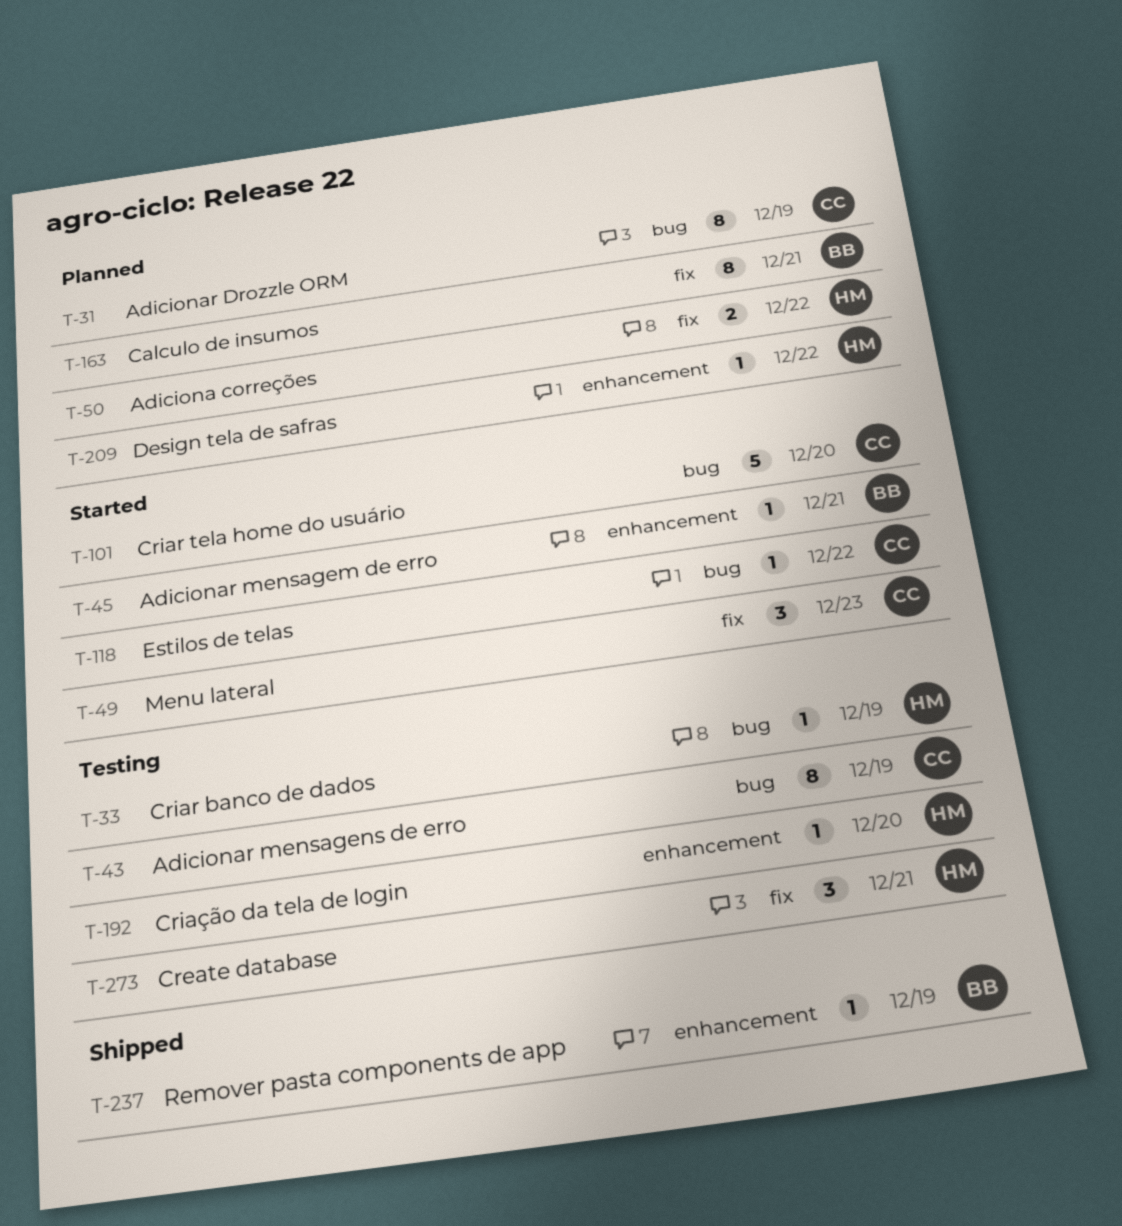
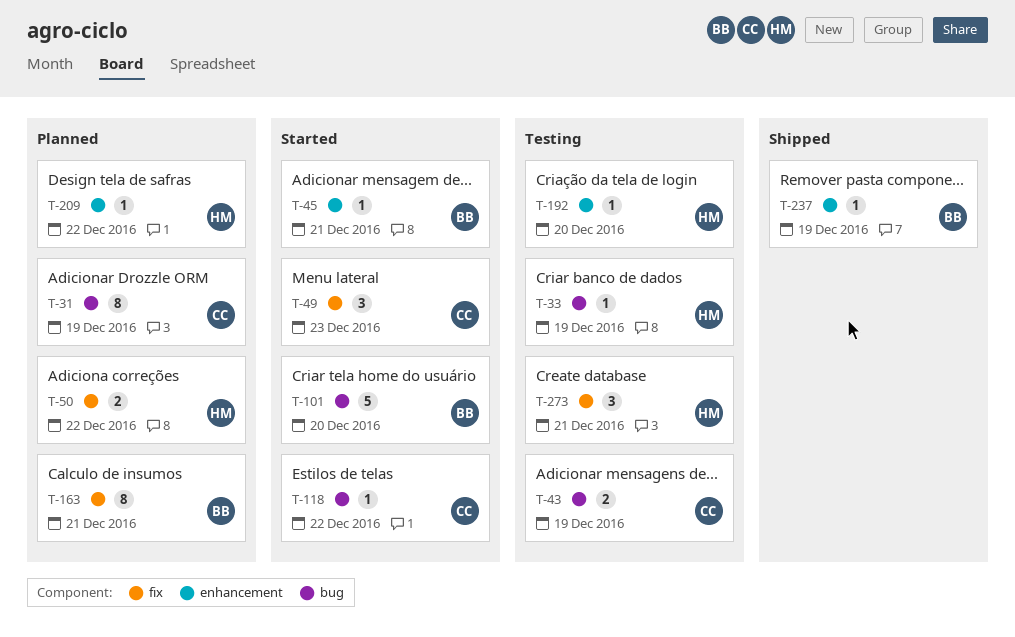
T-43, estimate: 8 -> 2
T-101, owner: CC -> BB

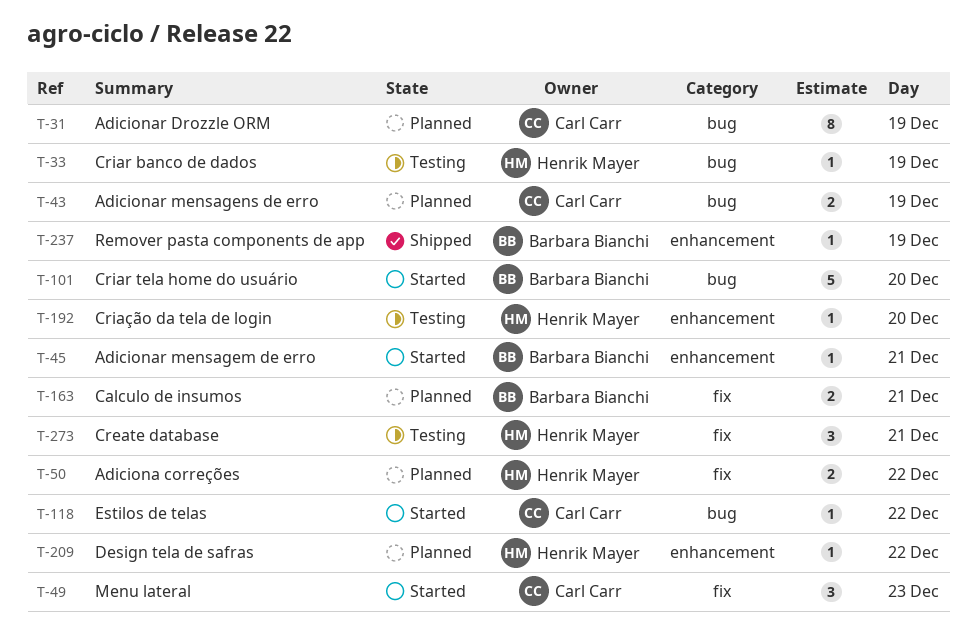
T-43, status: Testing -> Planned
T-163, estimate: 8 -> 2

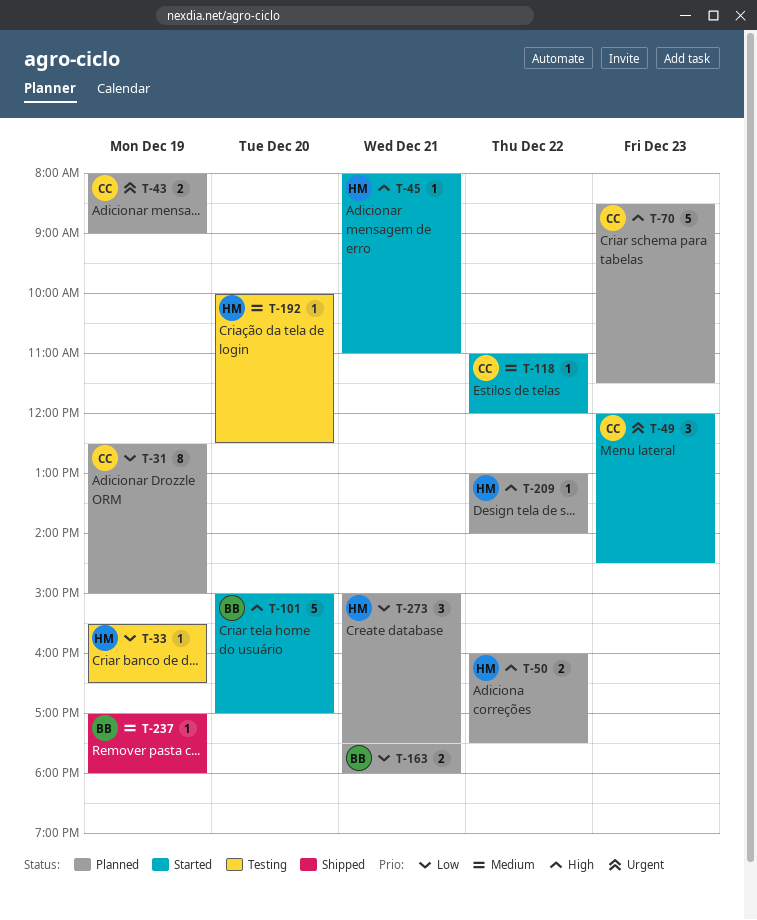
T-45, owner: Barbara Bianchi -> Henrik Mayer
T-70: none -> present
T-273, status: Testing -> Planned

